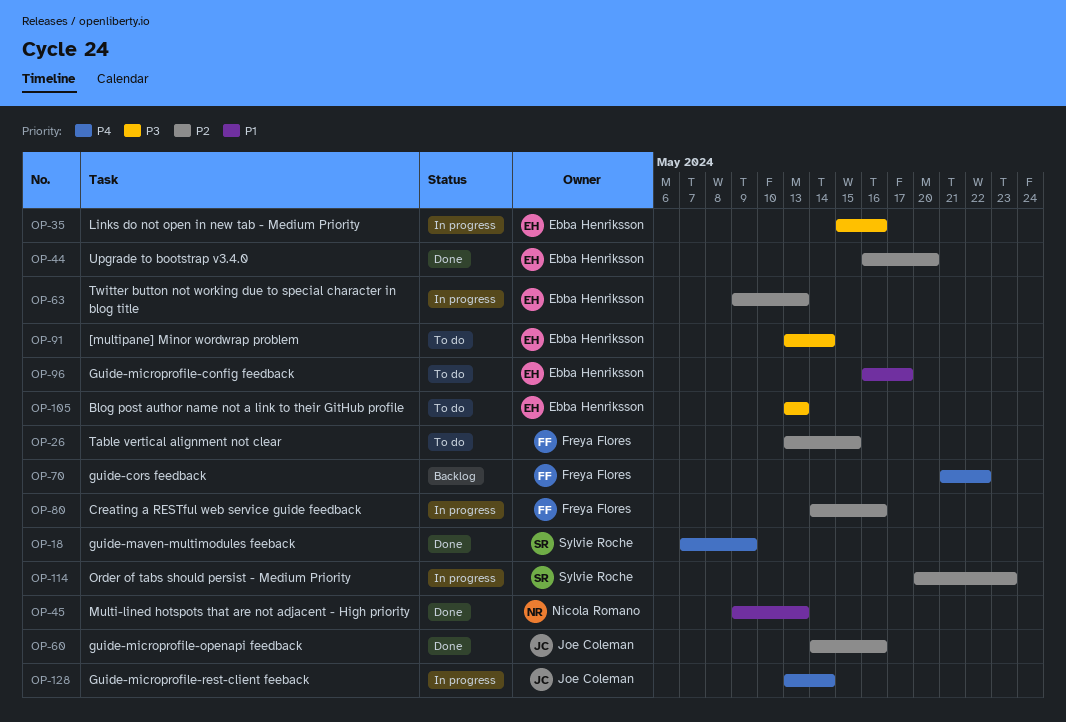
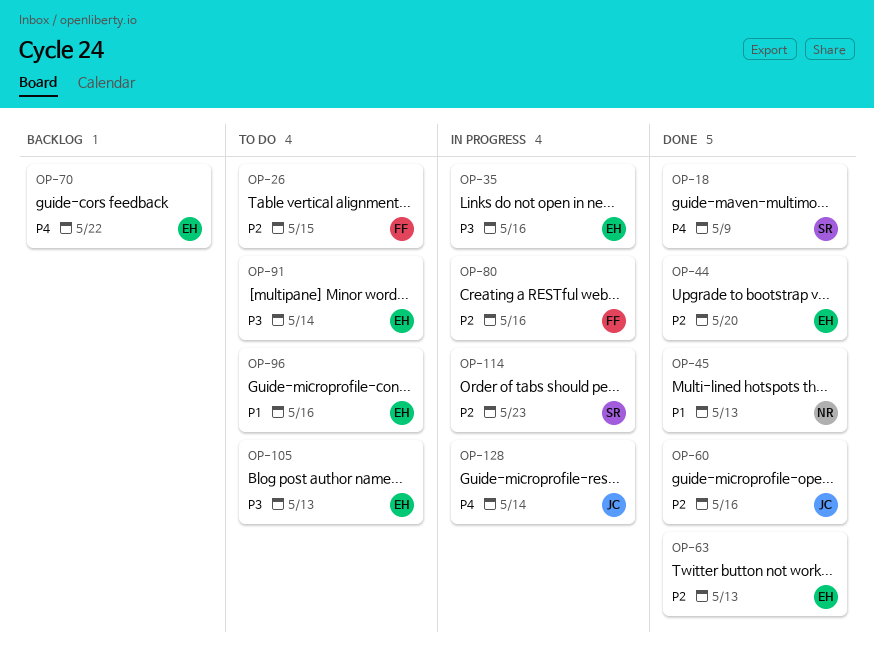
OP-63, status: In progress -> Done
OP-70, owner: Freya Flores -> Ebba Henriksson
OP-96, due: May 17 -> May 16

